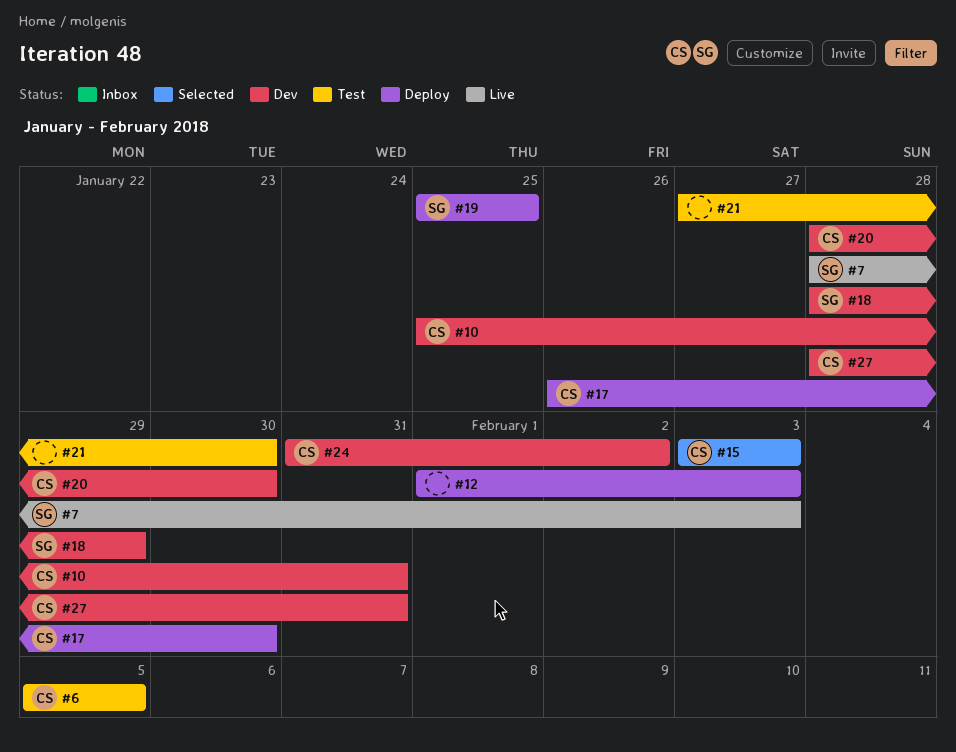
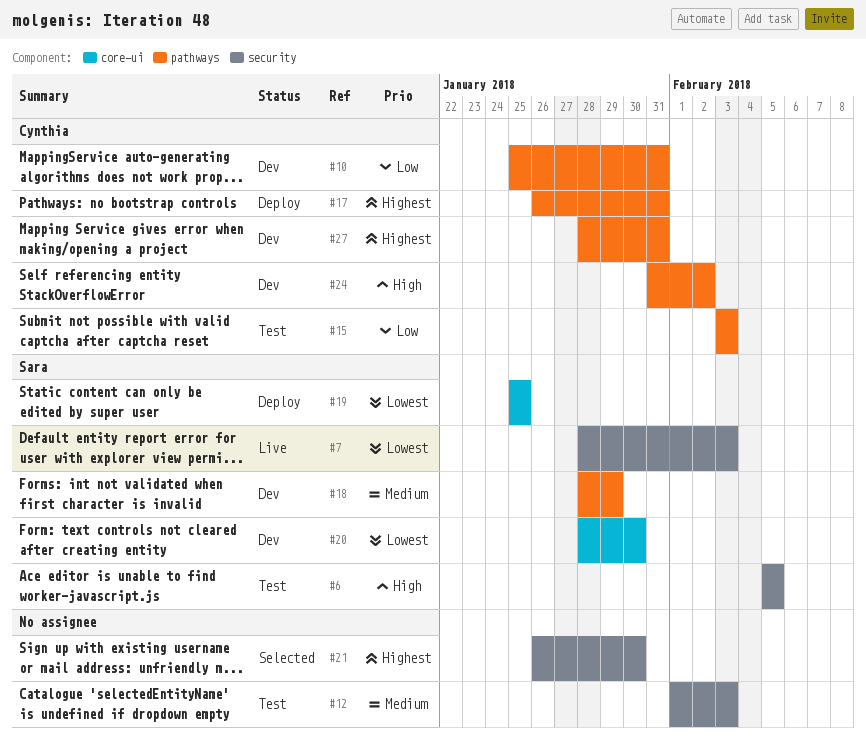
#6, owner: Cynthia -> Sara
#12, status: Deploy -> Test
#15, status: Selected -> Test
#17, due: Jan 30 -> Jan 31
#20, owner: Cynthia -> Sara
#21, status: Test -> Selected
#21, start: Jan 27 -> Jan 26

